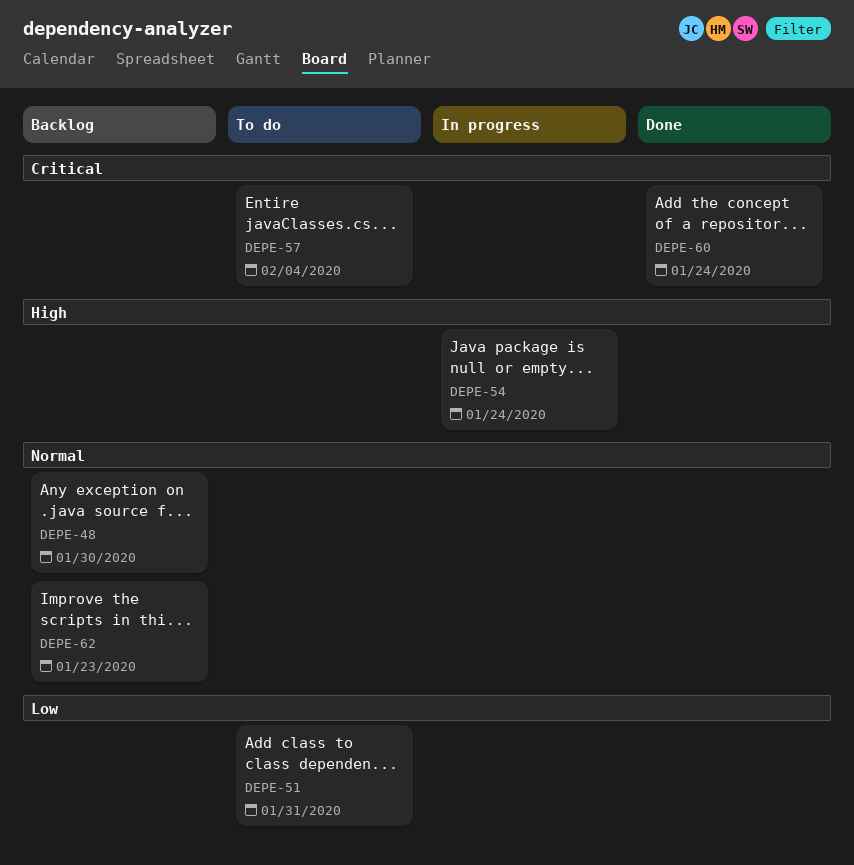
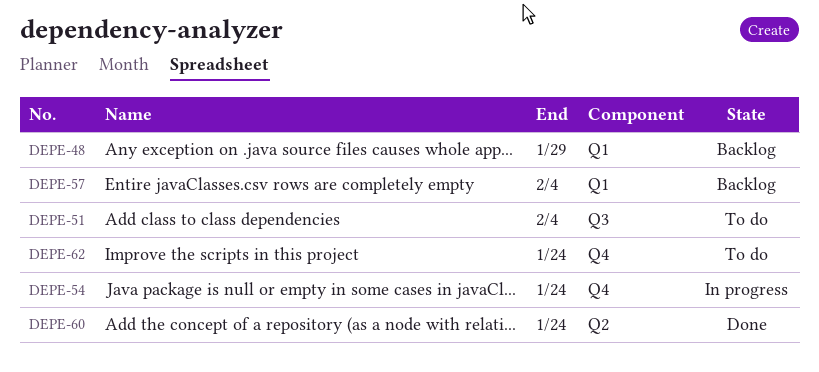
DEPE-48, due: Jan 30 -> Jan 29
DEPE-51, due: Jan 31 -> Feb 4
DEPE-57, status: To do -> Backlog
DEPE-62, status: Backlog -> To do
DEPE-62, due: Jan 23 -> Jan 24

